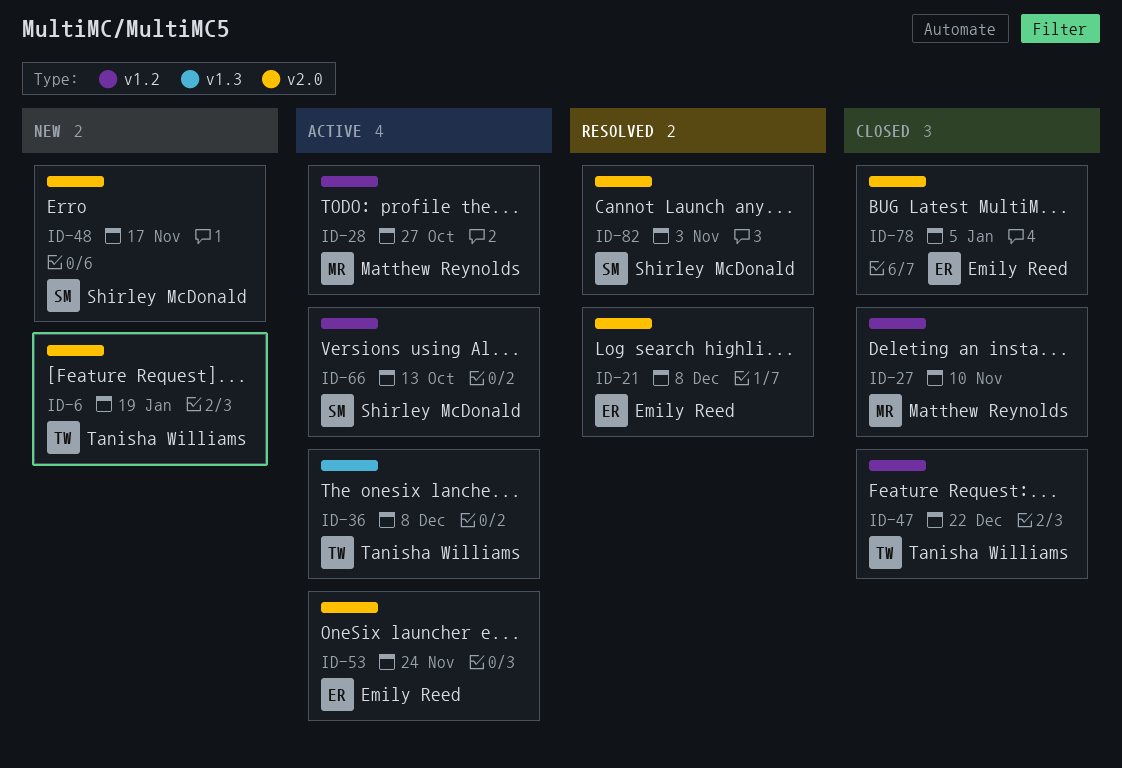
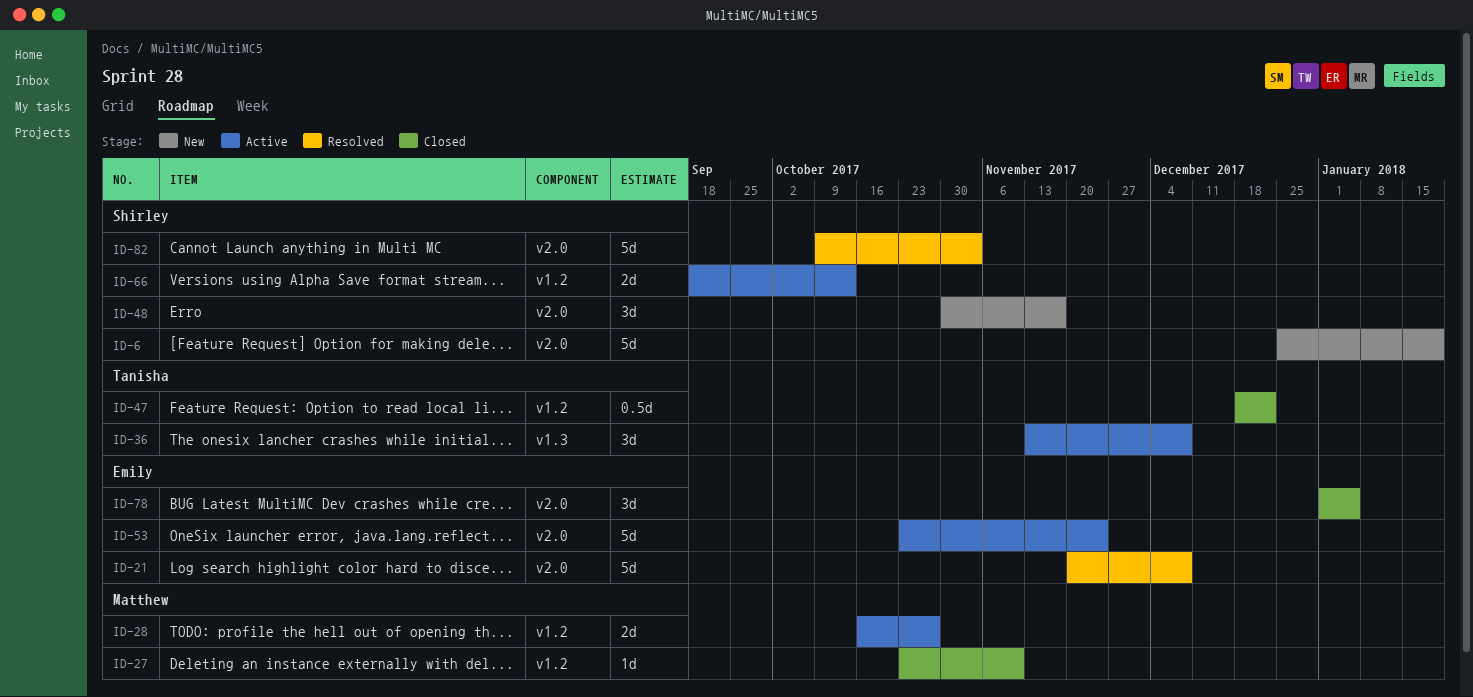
ID-6, owner: Tanisha Williams -> Shirley McDonald

